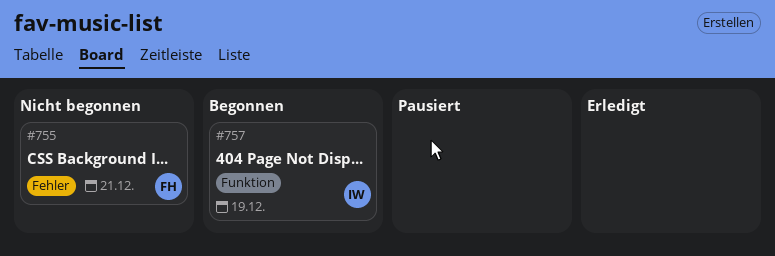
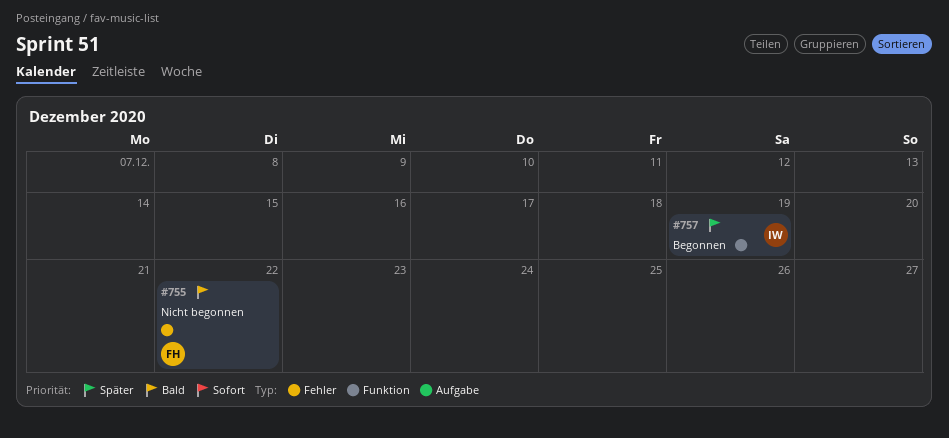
#755, due: Dec 21 -> Dec 22

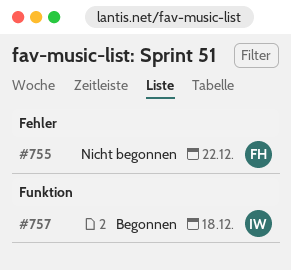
#757, due: Dec 19 -> Dec 18

